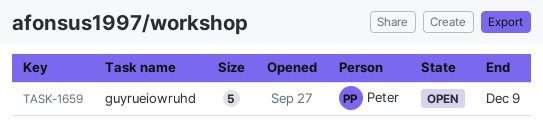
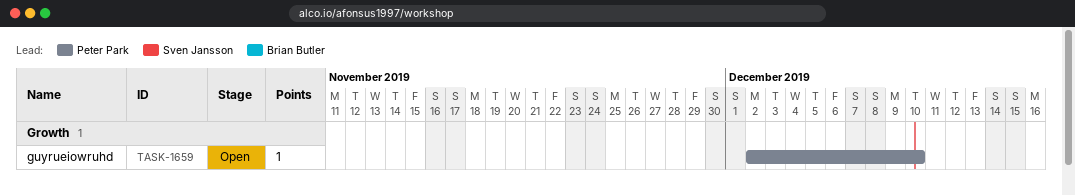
TASK-1659, estimate: 5 -> 1
TASK-1659, due: Dec 9 -> Dec 10

